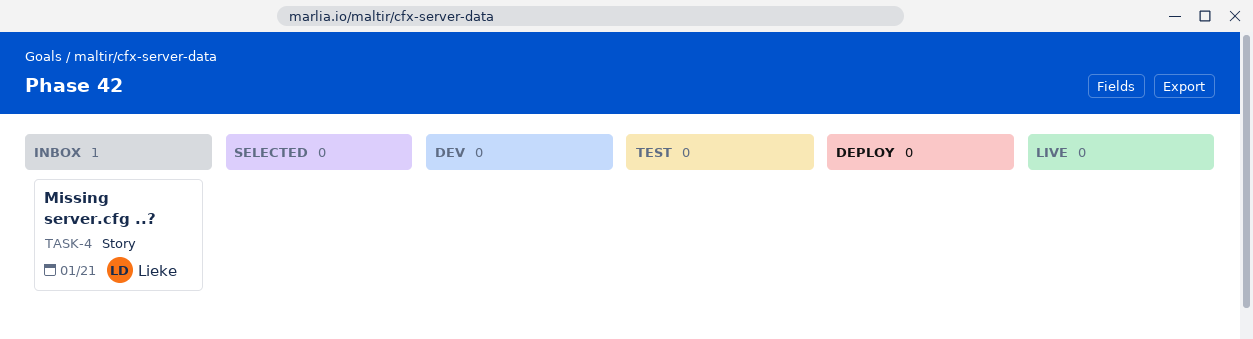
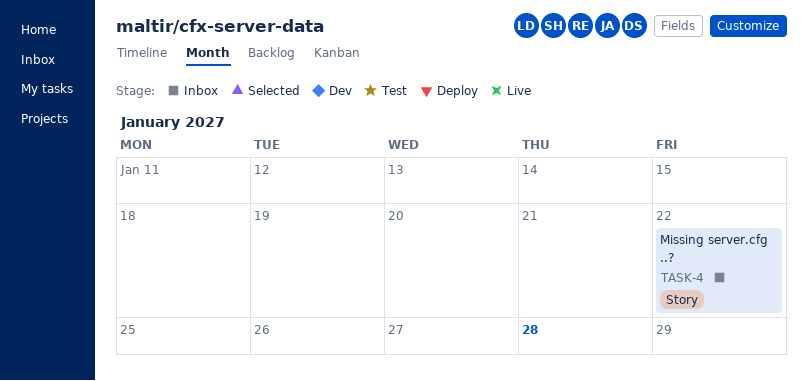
TASK-4, due: Jan 21 -> Jan 22

